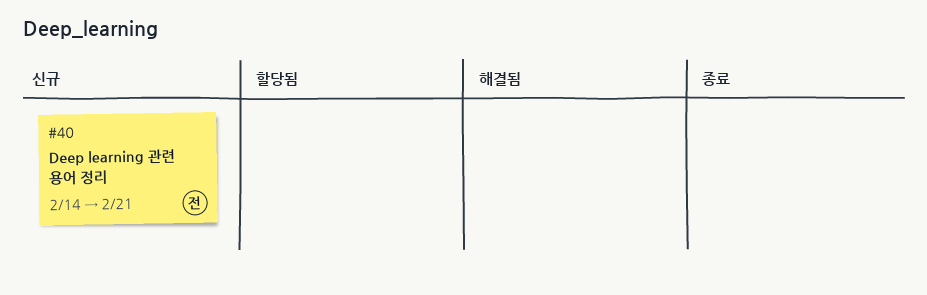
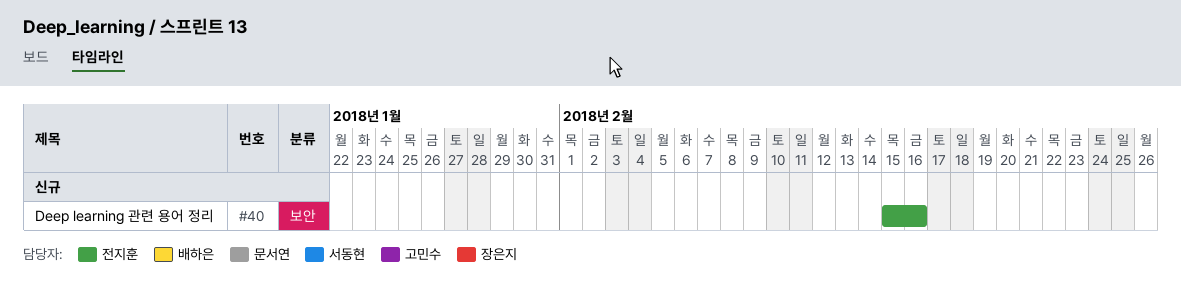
#40, start: Feb 14 -> Feb 15
#40, due: Feb 21 -> Feb 16

